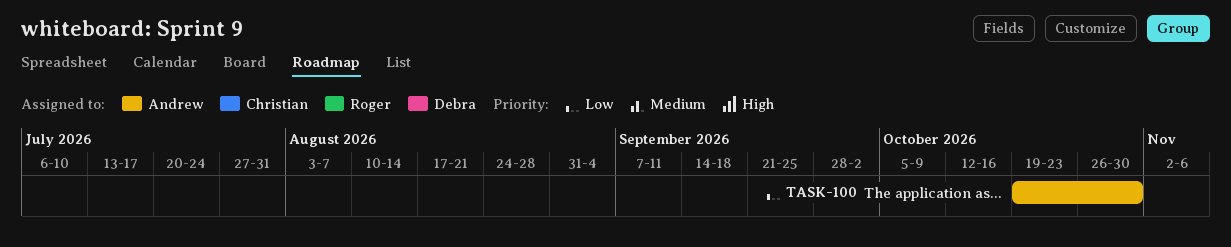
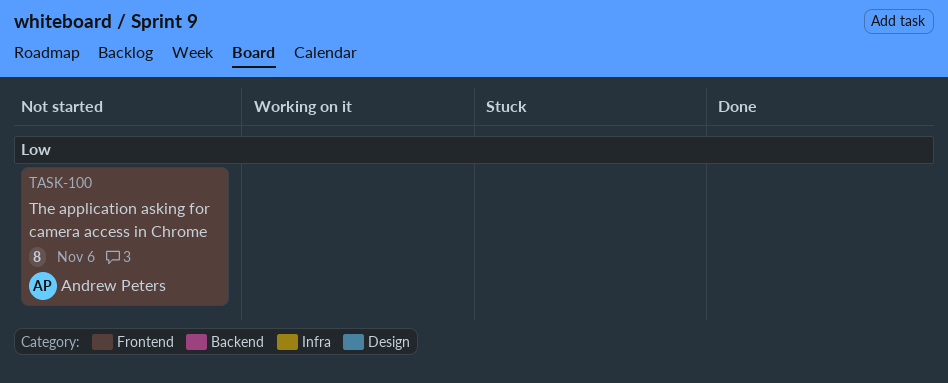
TASK-100, due: Oct 30 -> Nov 6

